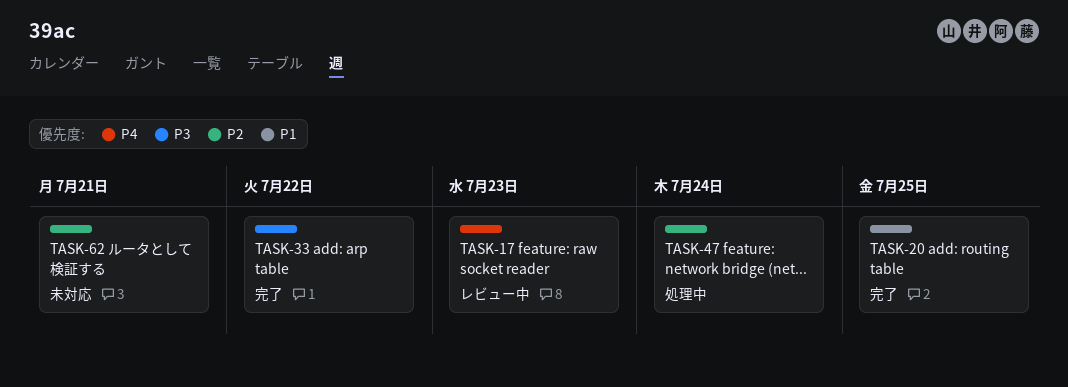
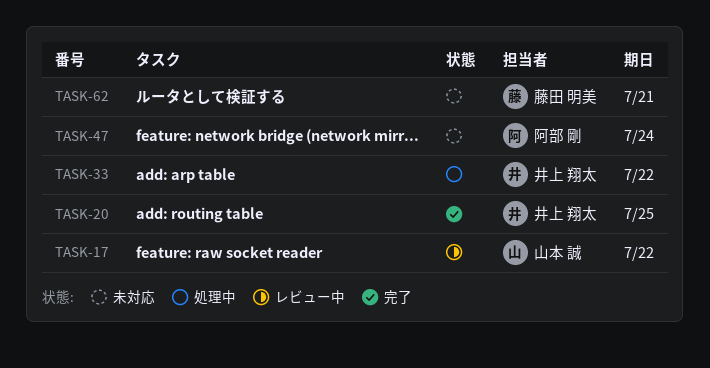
TASK-17, due: Jul 23 -> Jul 22
TASK-33, status: 完了 -> 処理中
TASK-47, status: 処理中 -> 未対応

